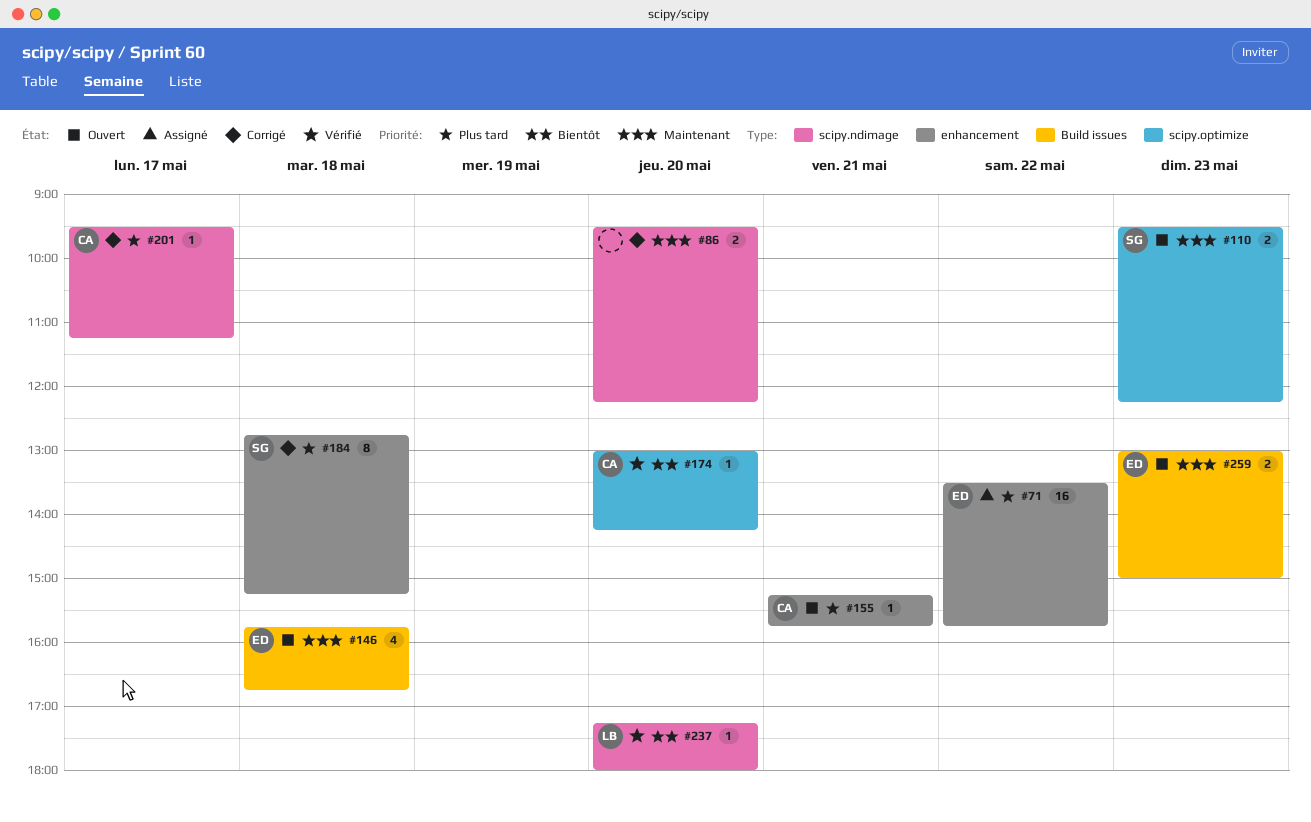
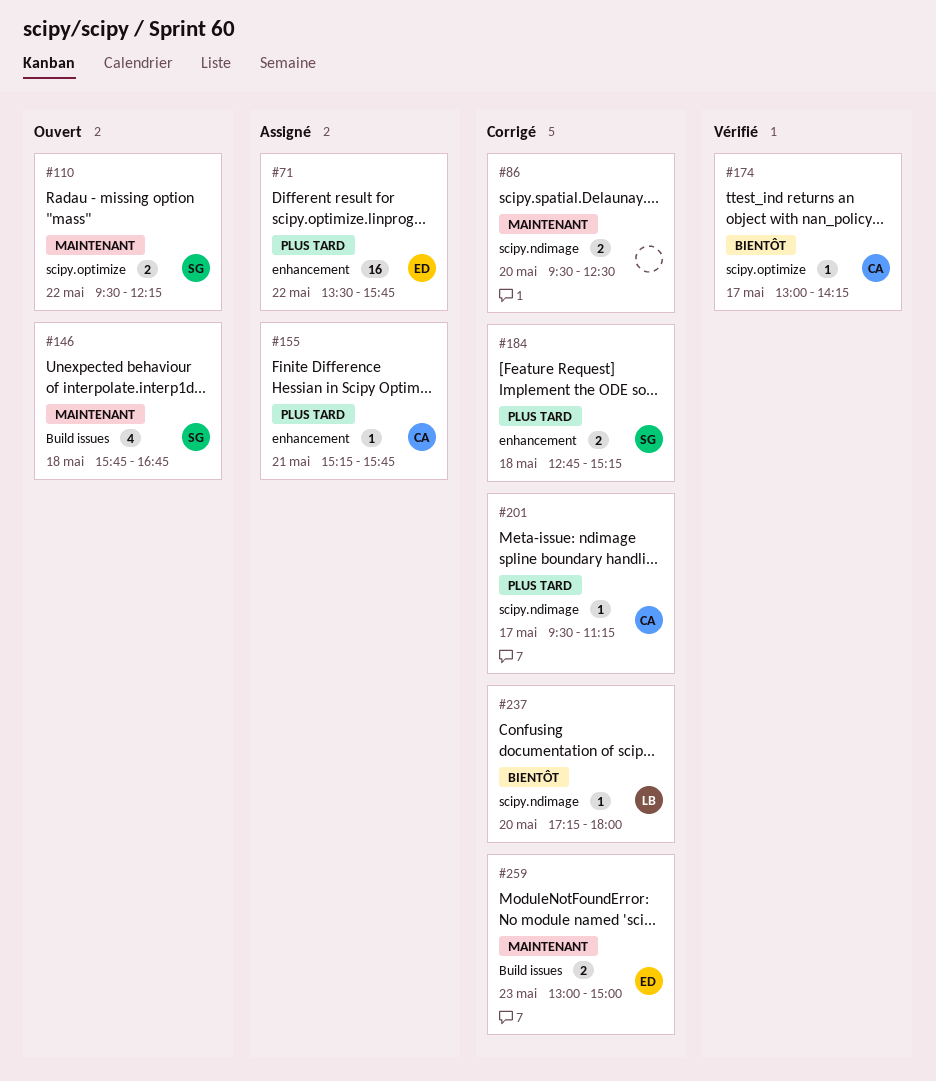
#86, ends: 12:15 -> 12:30
#110, day: May 23 -> May 22
#146, owner: ED -> SG
#155, status: Ouvert -> Assigné
#174, day: May 20 -> May 17
#184, estimate: 8 -> 2
#237, status: Vérifié -> Corrigé
#259, status: Ouvert -> Corrigé

